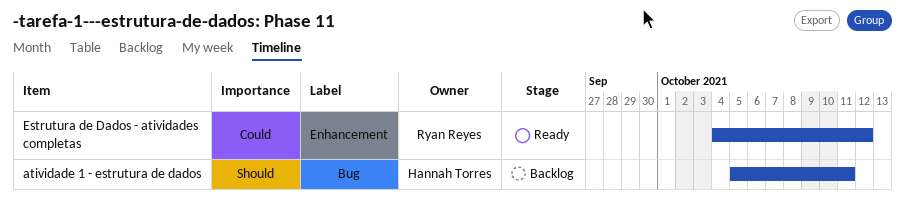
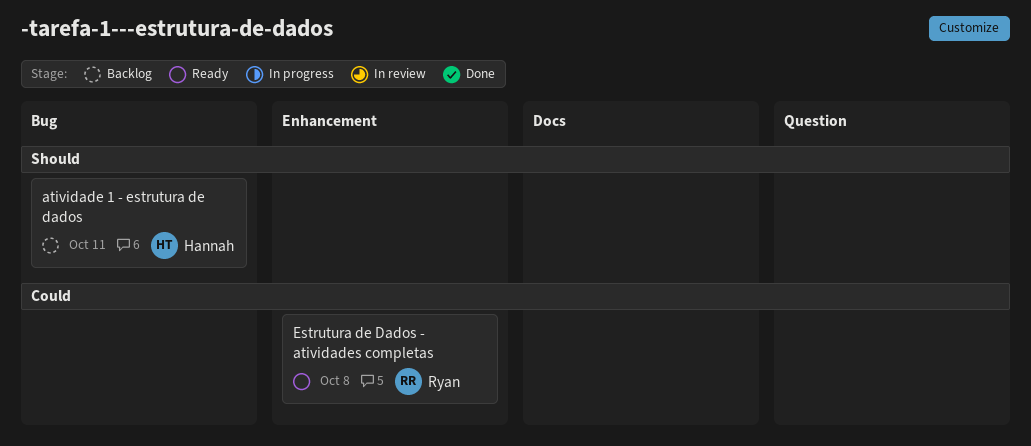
Estrutura de Dados - atividades completas, due: Oct 12 -> Oct 8

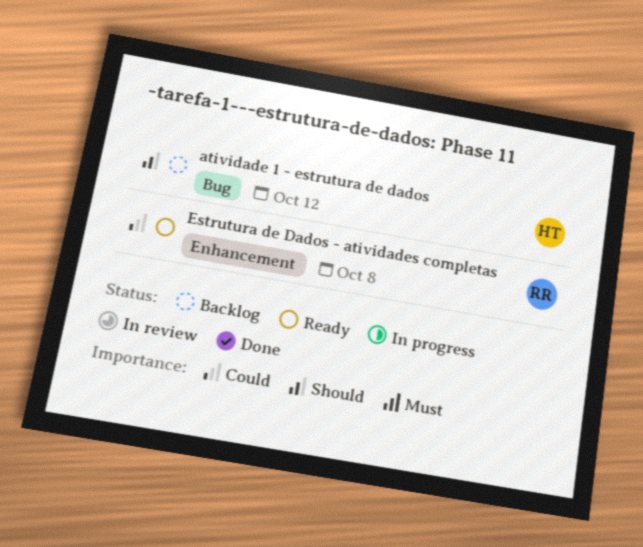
atividade 1 - estrutura de dados, due: Oct 11 -> Oct 12

